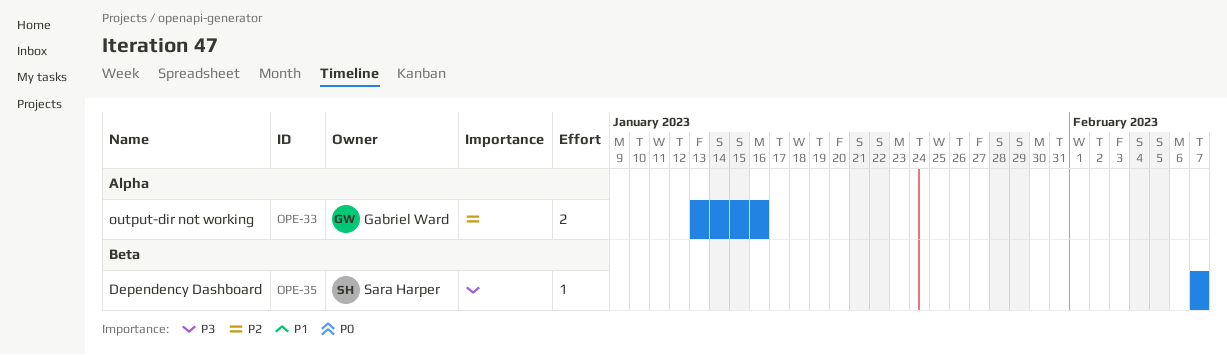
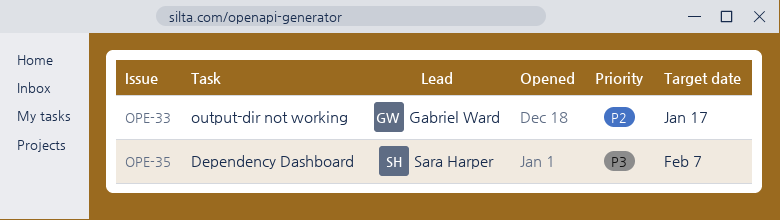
OPE-33, due: Jan 16 -> Jan 17

